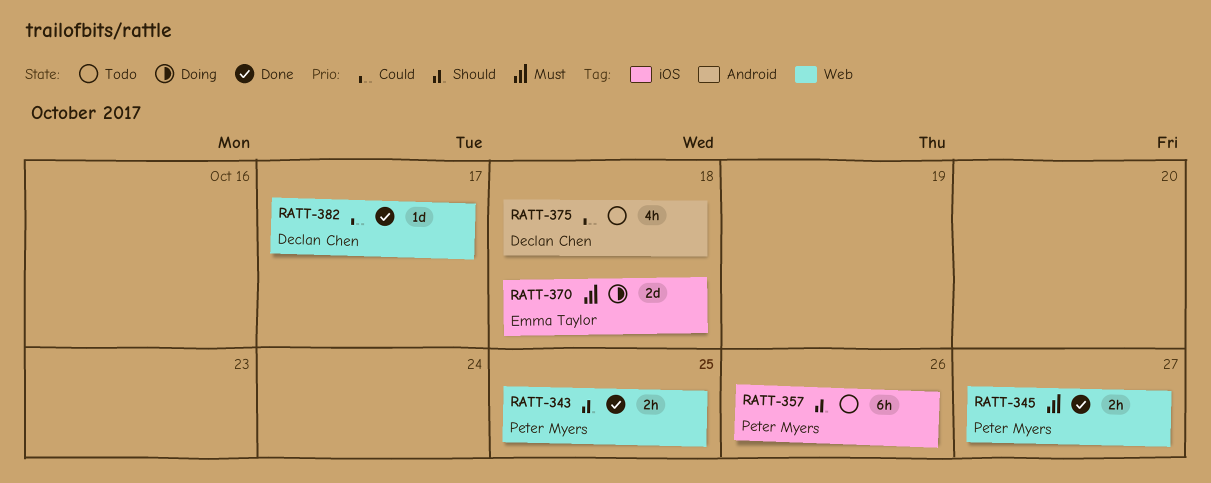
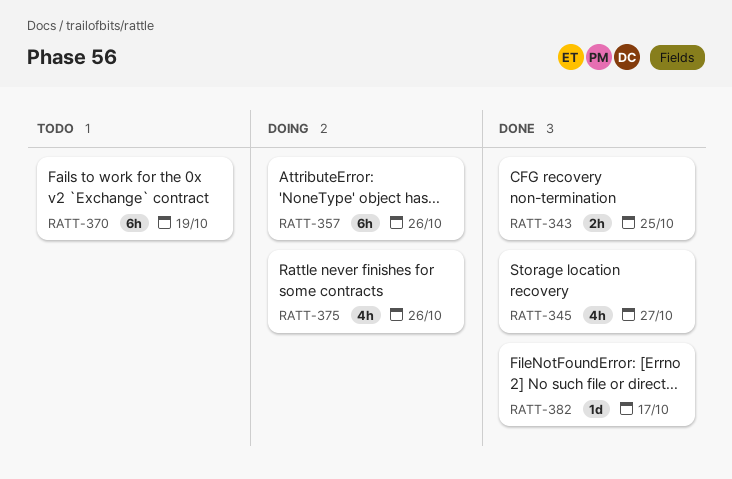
RATT-345, estimate: 2h -> 4h
RATT-357, status: Todo -> Doing
RATT-370, status: Doing -> Todo
RATT-370, estimate: 2d -> 6h
RATT-370, due: Oct 18 -> Oct 19
RATT-375, status: Todo -> Doing
RATT-375, due: Oct 18 -> Oct 26

